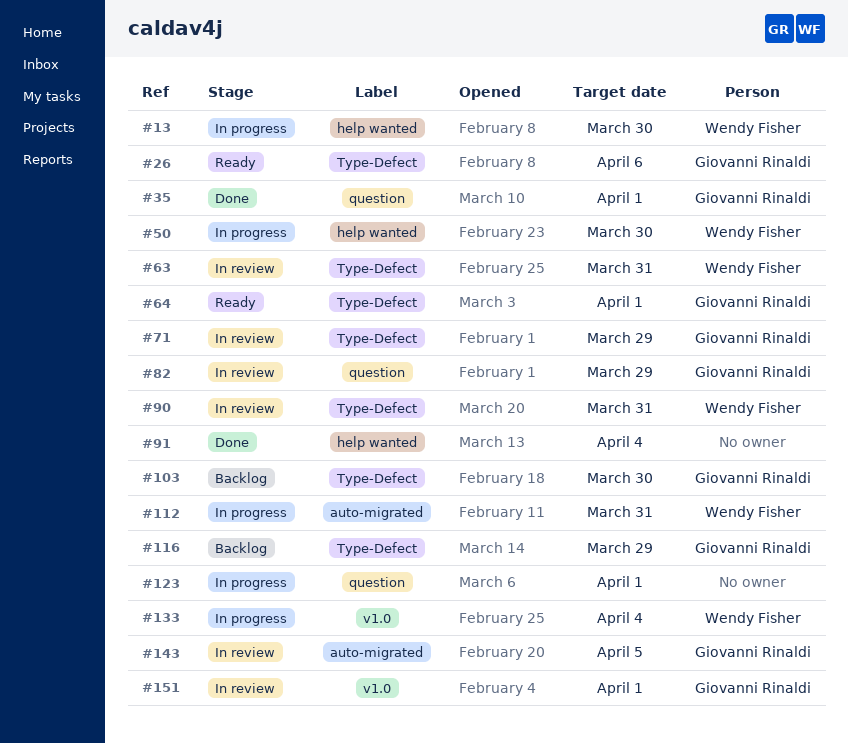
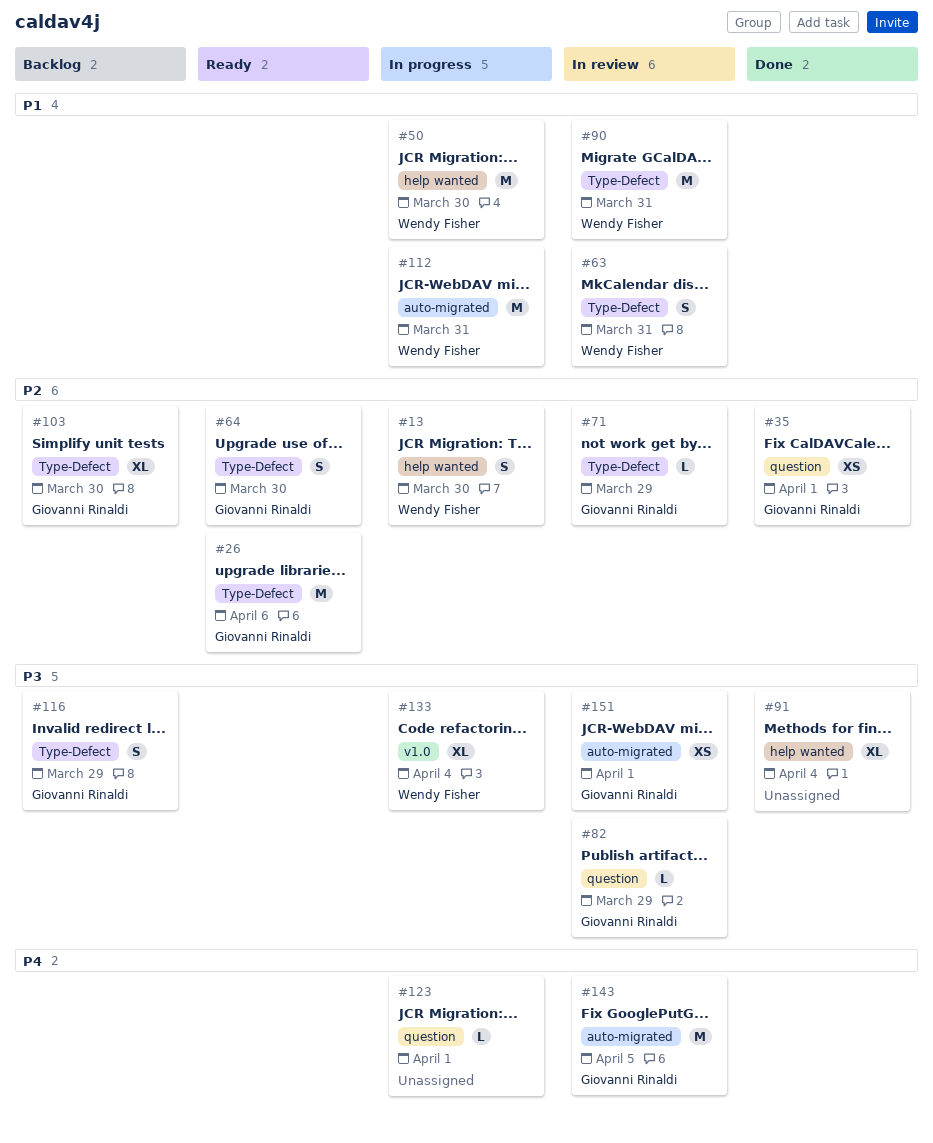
#64, due: Apr 1 -> Mar 30
#151, label: v1.0 -> auto-migrated

